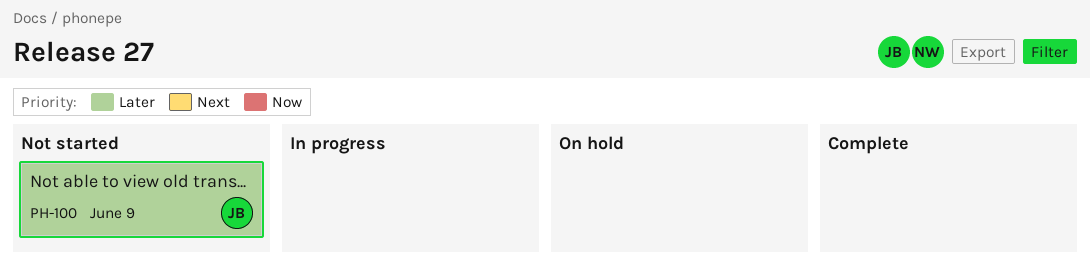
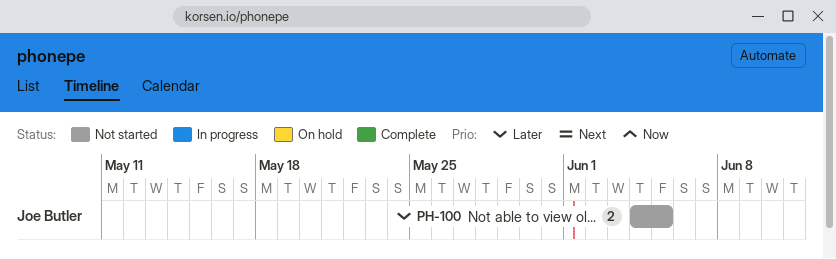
PH-100, due: Jun 9 -> Jun 5

